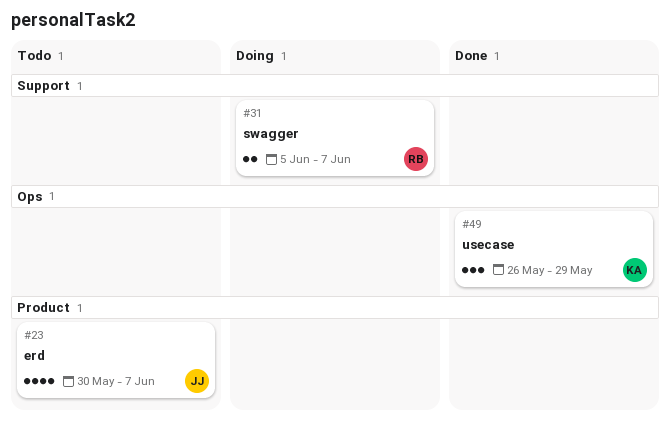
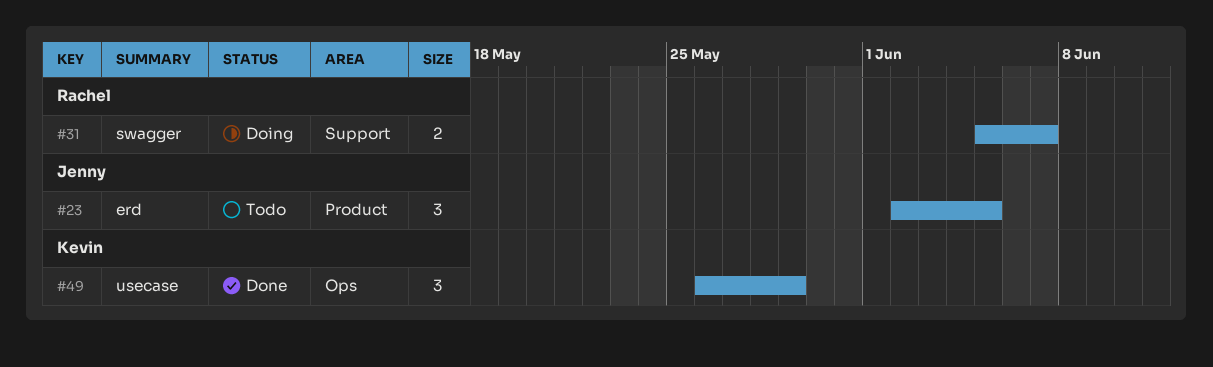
#23, estimate: 4 -> 3
#23, start: May 30 -> Jun 2
#23, due: Jun 7 -> Jun 5

